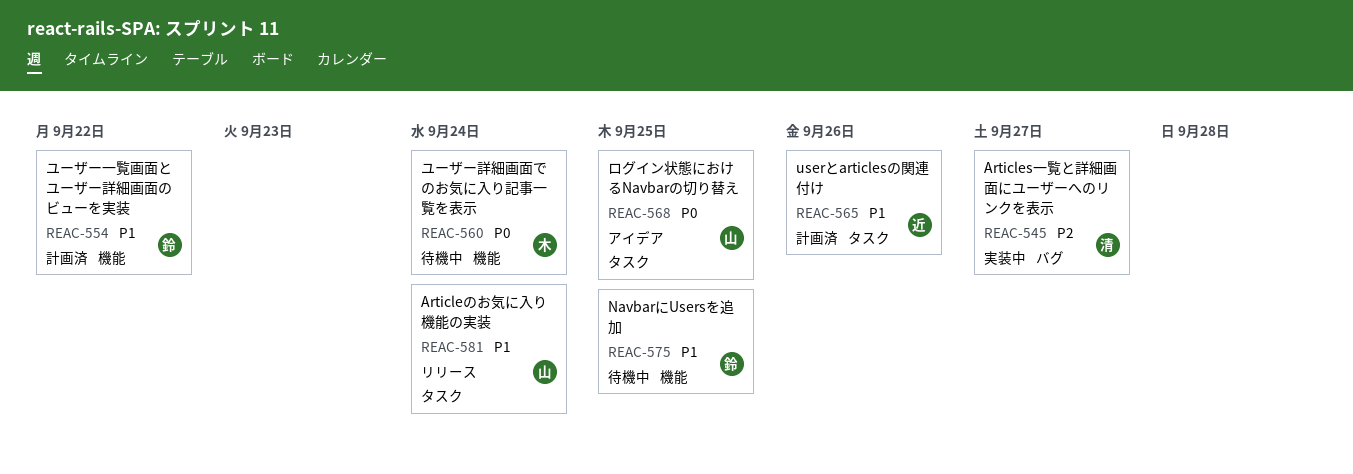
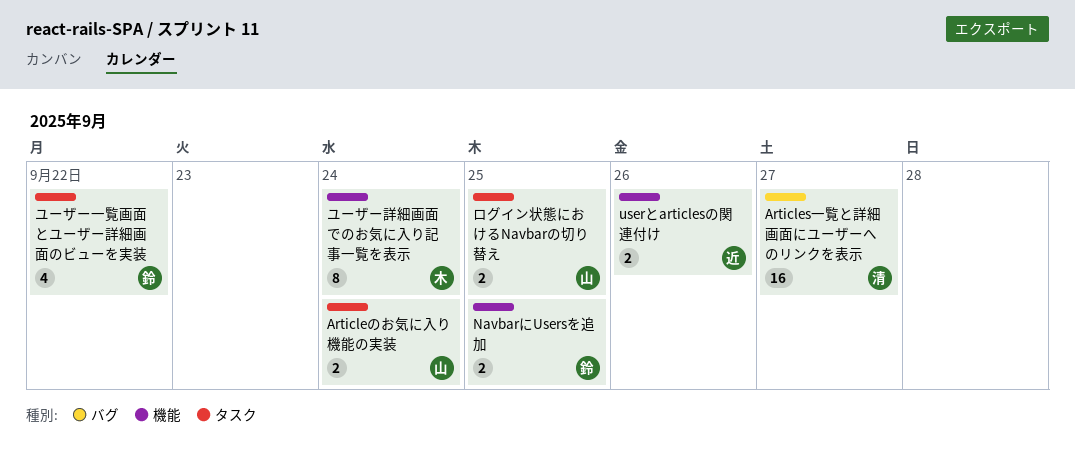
userとarticlesの関連付け, label: タスク -> 機能
ユーザー一覧画面とユーザー詳細画面のビューを実装, label: 機能 -> タスク

